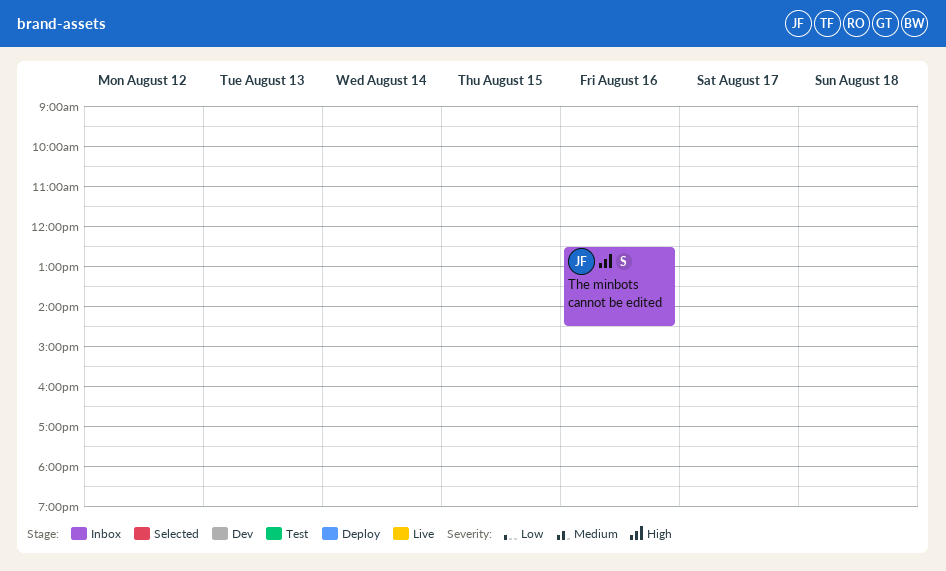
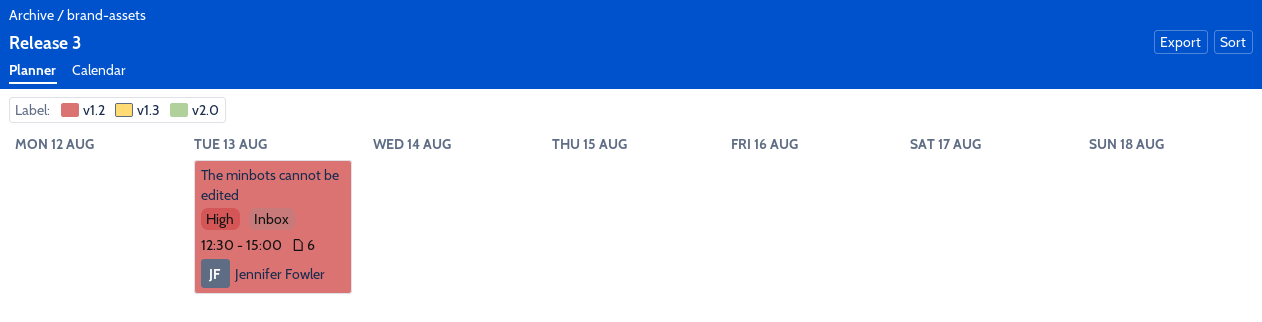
The minbots cannot be edited, day: Aug 16 -> Aug 13
The minbots cannot be edited, ends: 14:30 -> 15:00

